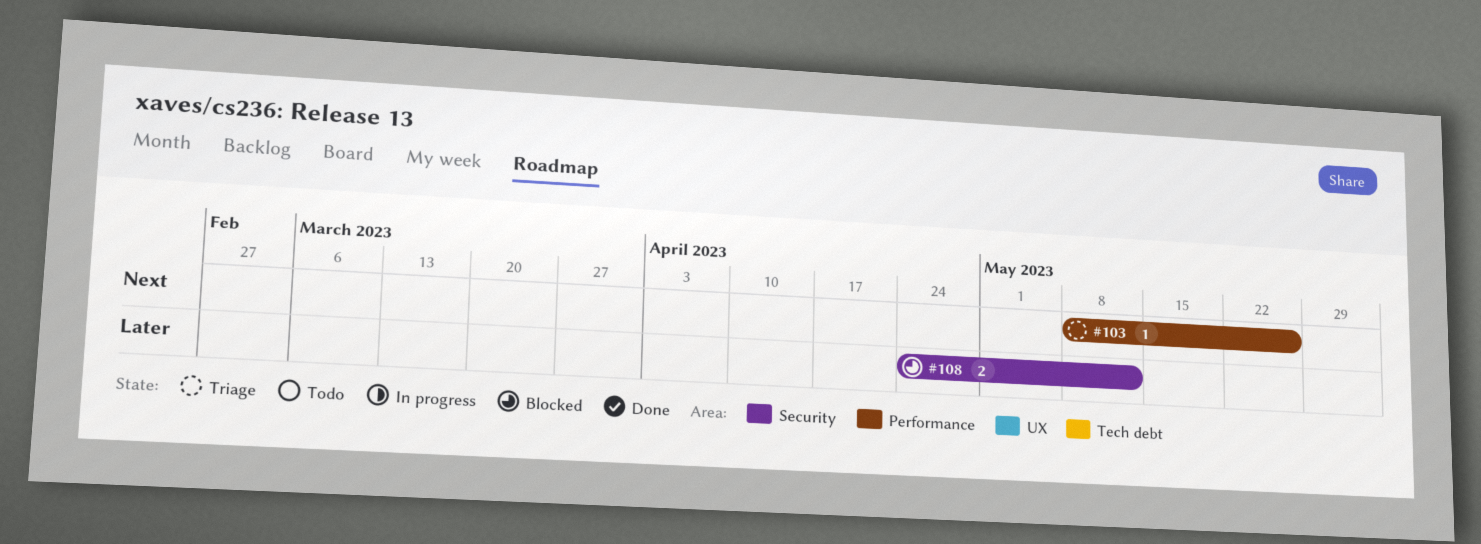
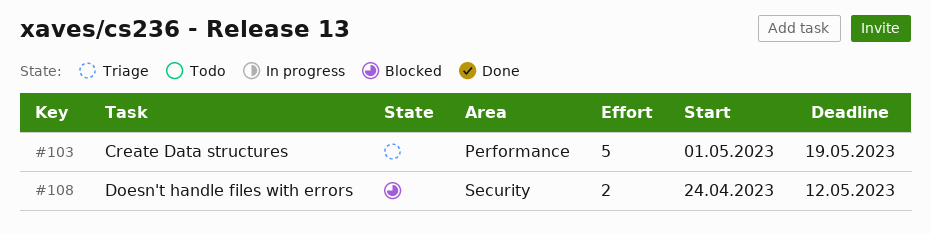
#103, estimate: 1 -> 5
#103, start: May 8 -> May 1
#103, due: May 26 -> May 19

